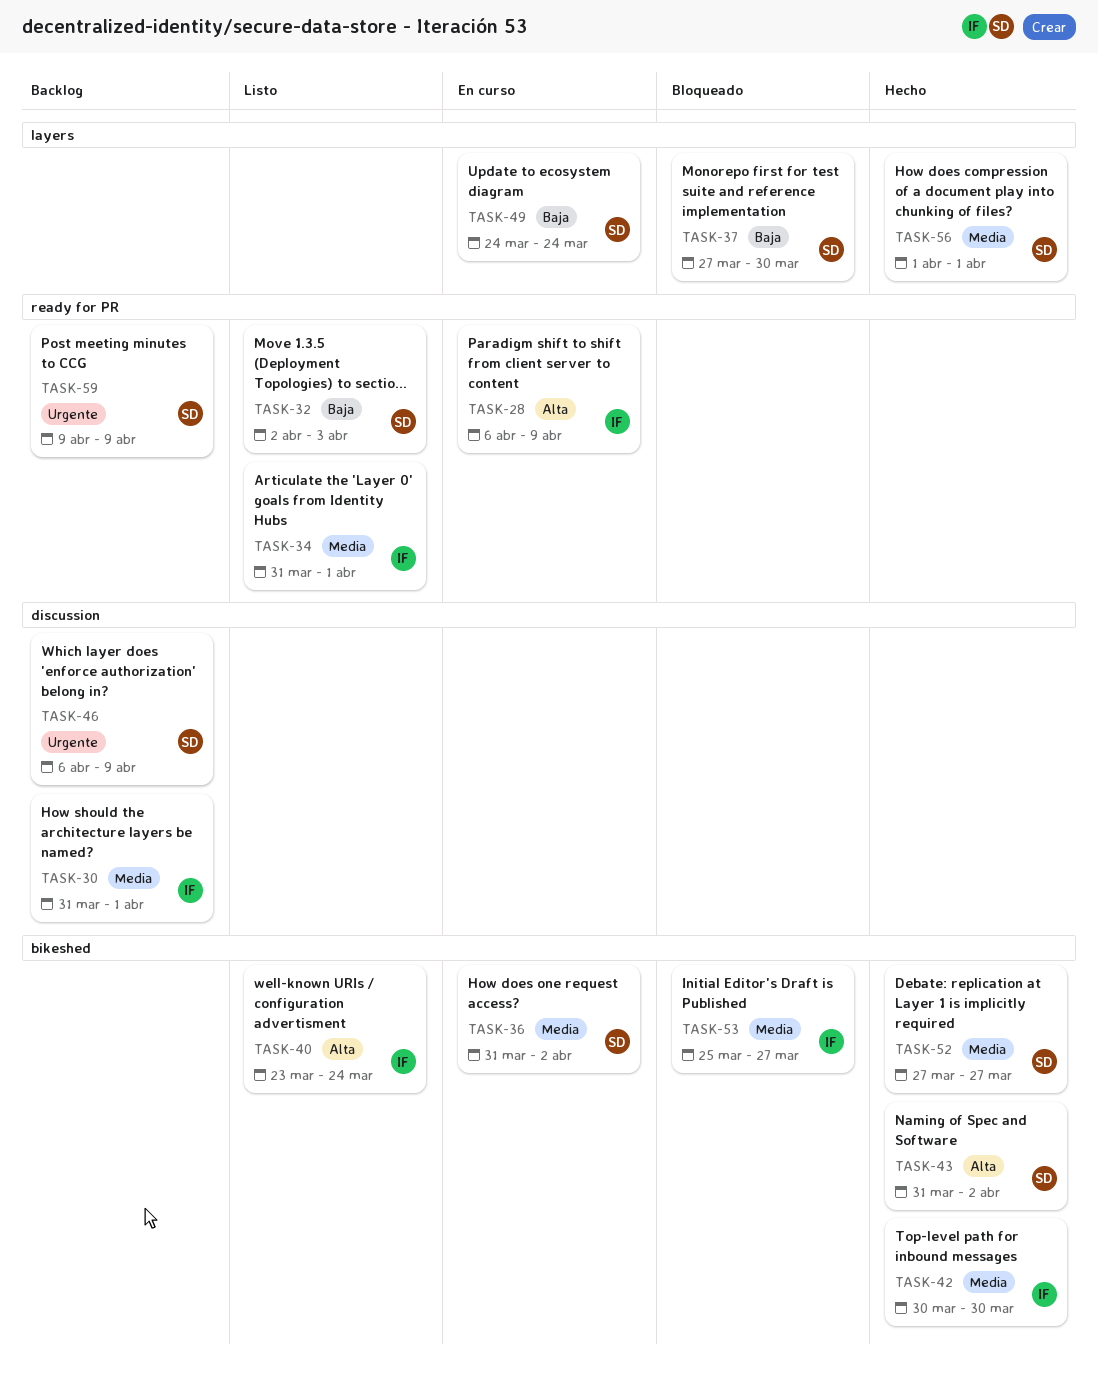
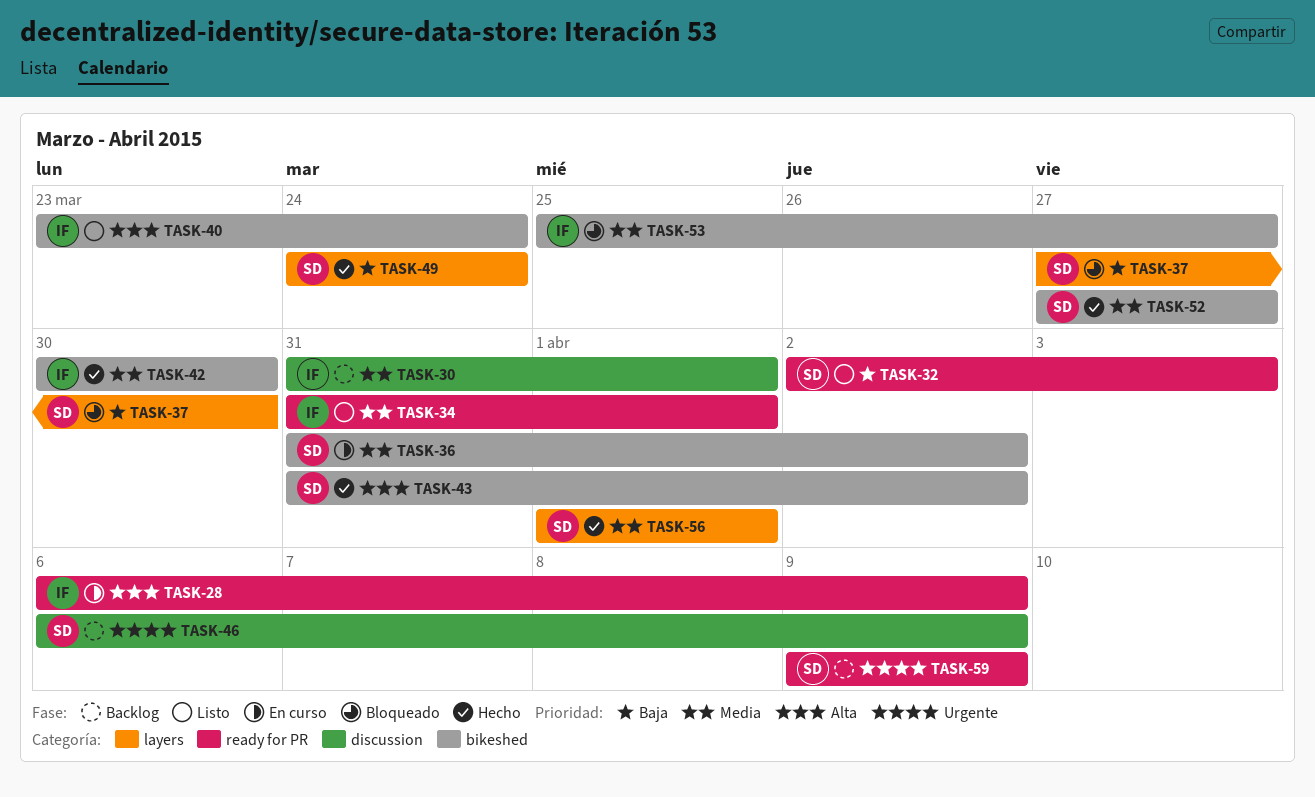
TASK-49, status: En curso -> Hecho

